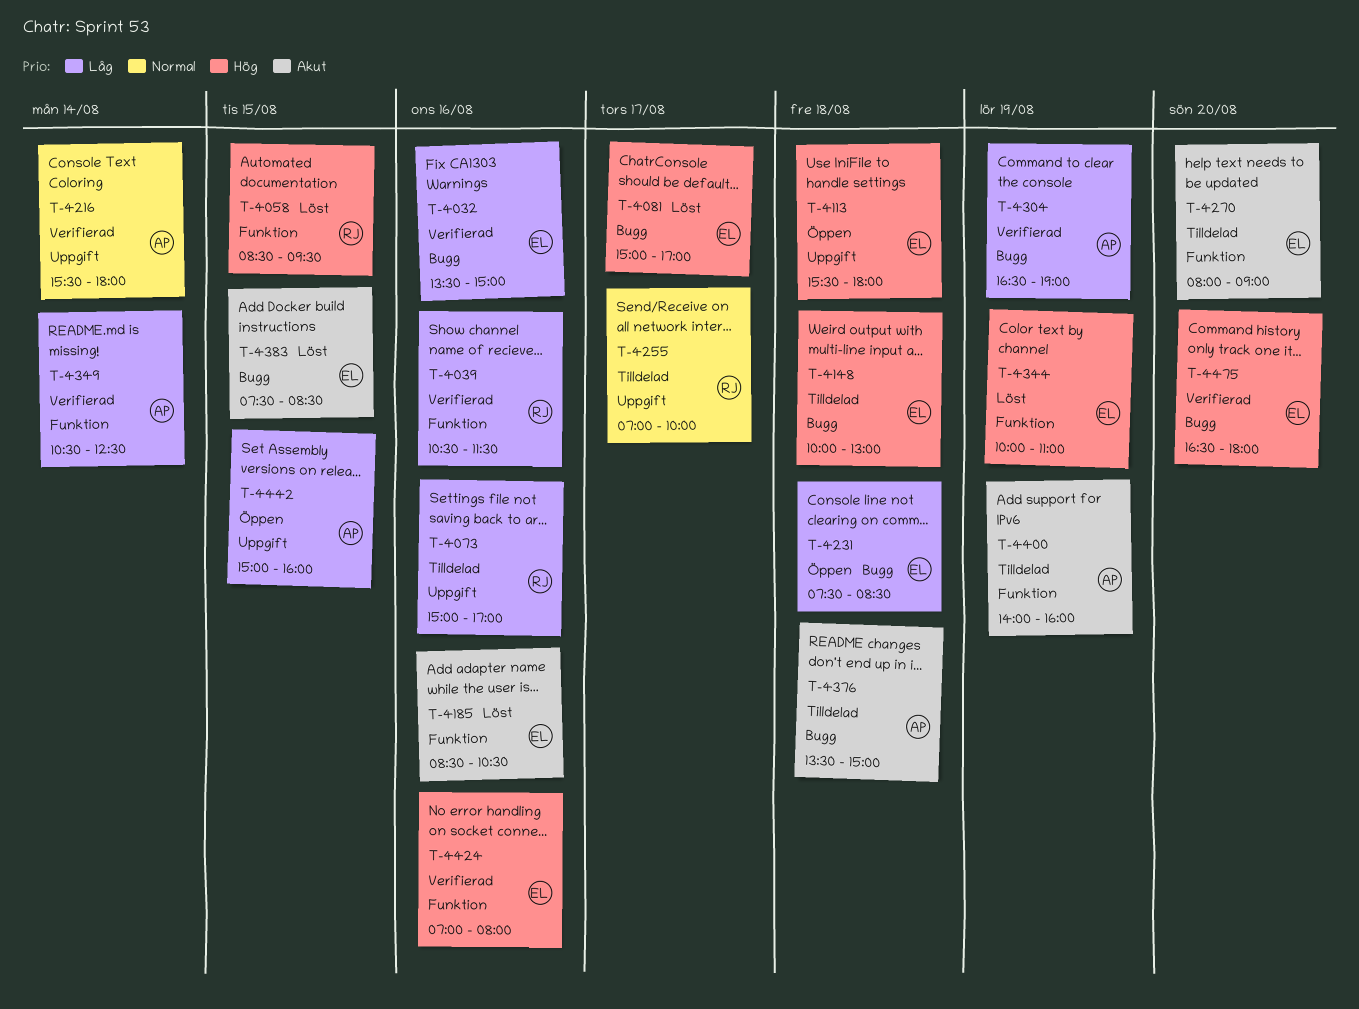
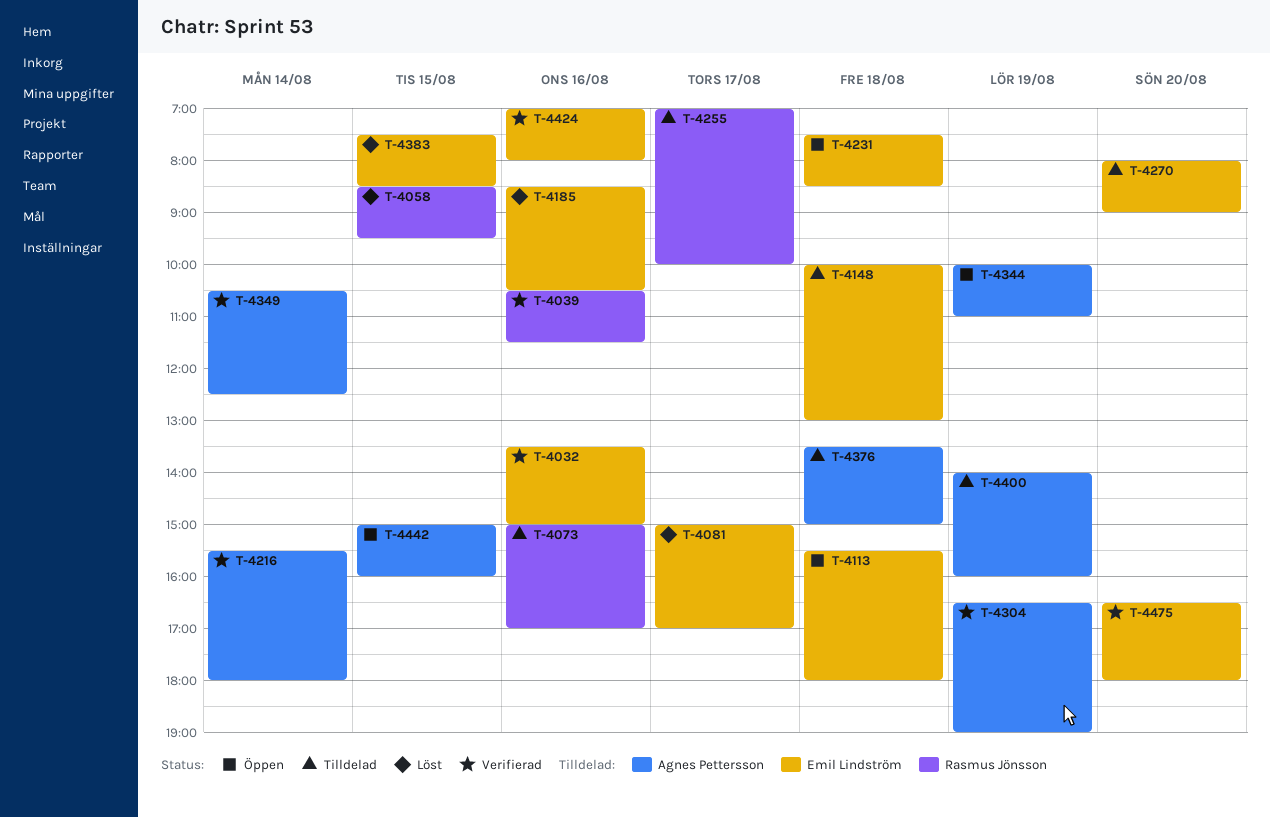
T-4344, status: Löst -> Öppen
T-4344, owner: Emil Lindström -> Agnes Pettersson

